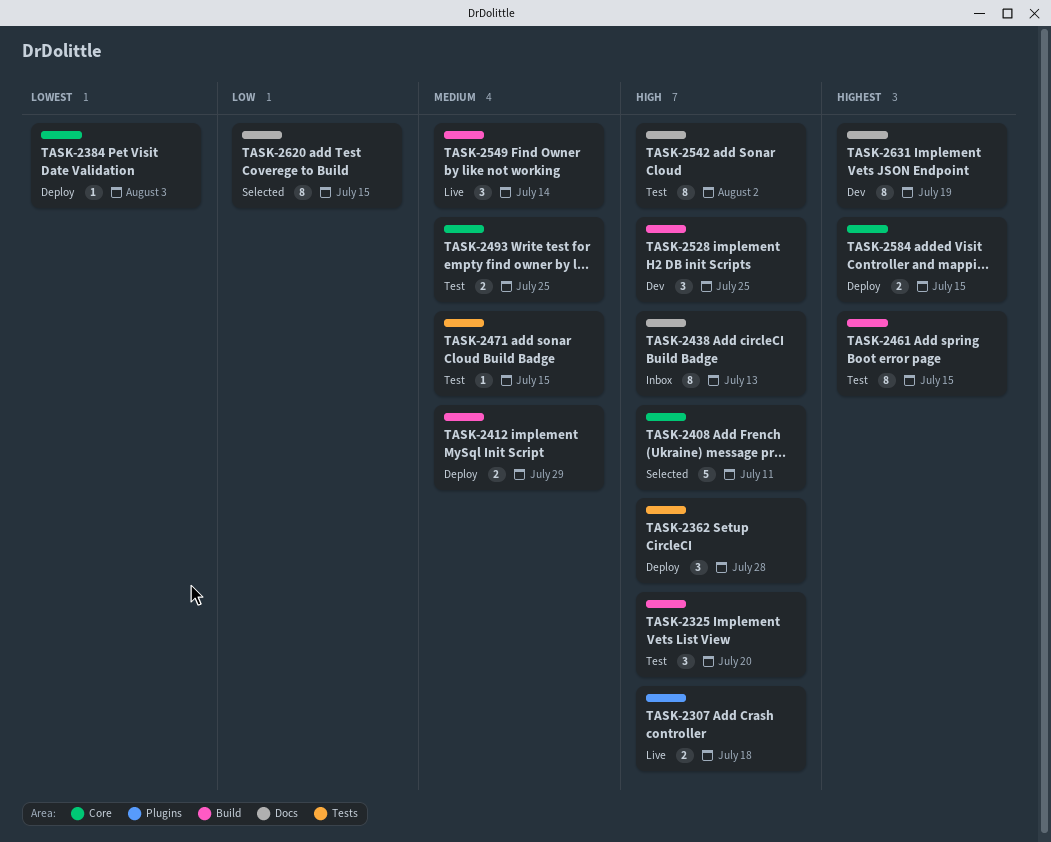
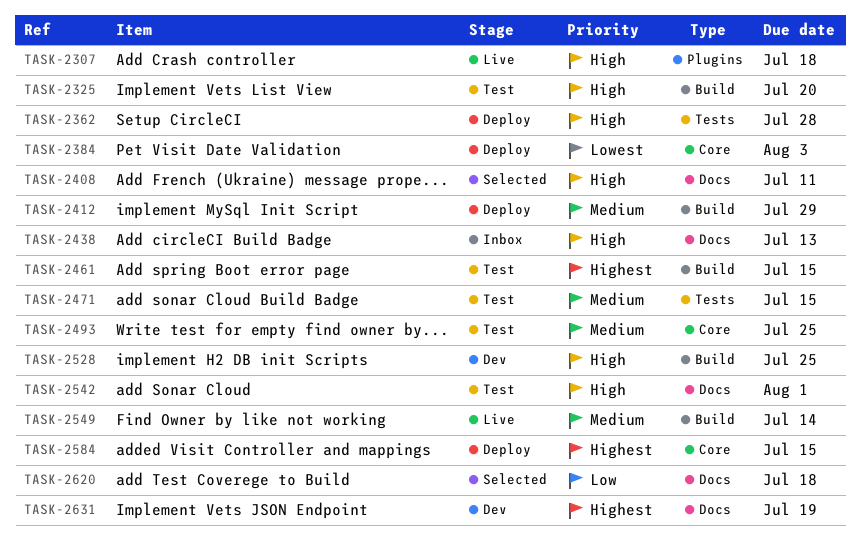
TASK-2408, label: Core -> Docs
TASK-2542, due: Aug 2 -> Aug 1
TASK-2620, due: Jul 15 -> Jul 18

